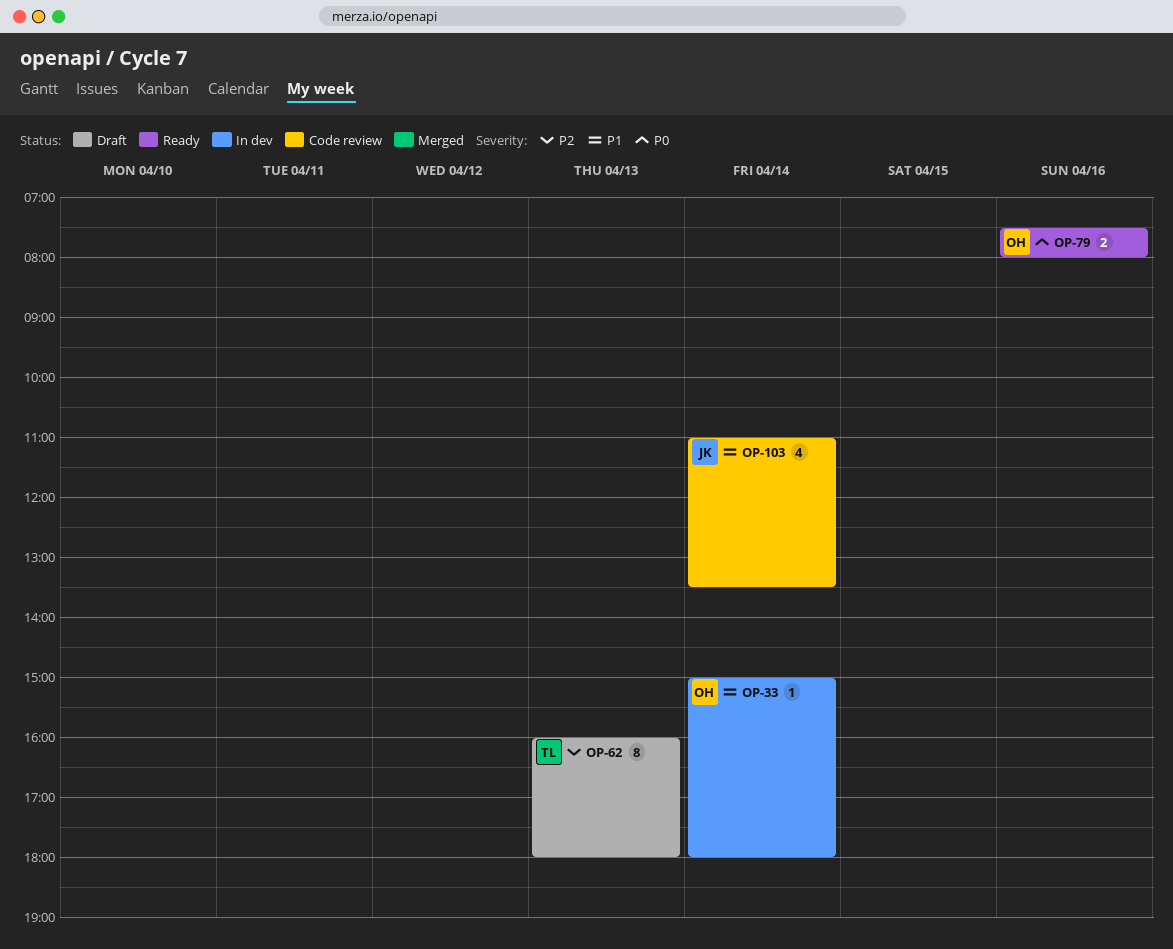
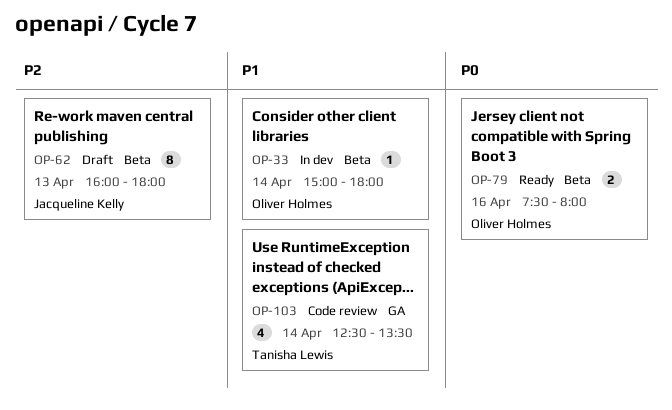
OP-62, owner: Tanisha Lewis -> Jacqueline Kelly
OP-103, owner: Jacqueline Kelly -> Tanisha Lewis
OP-103, begins: 11:00 -> 12:30

